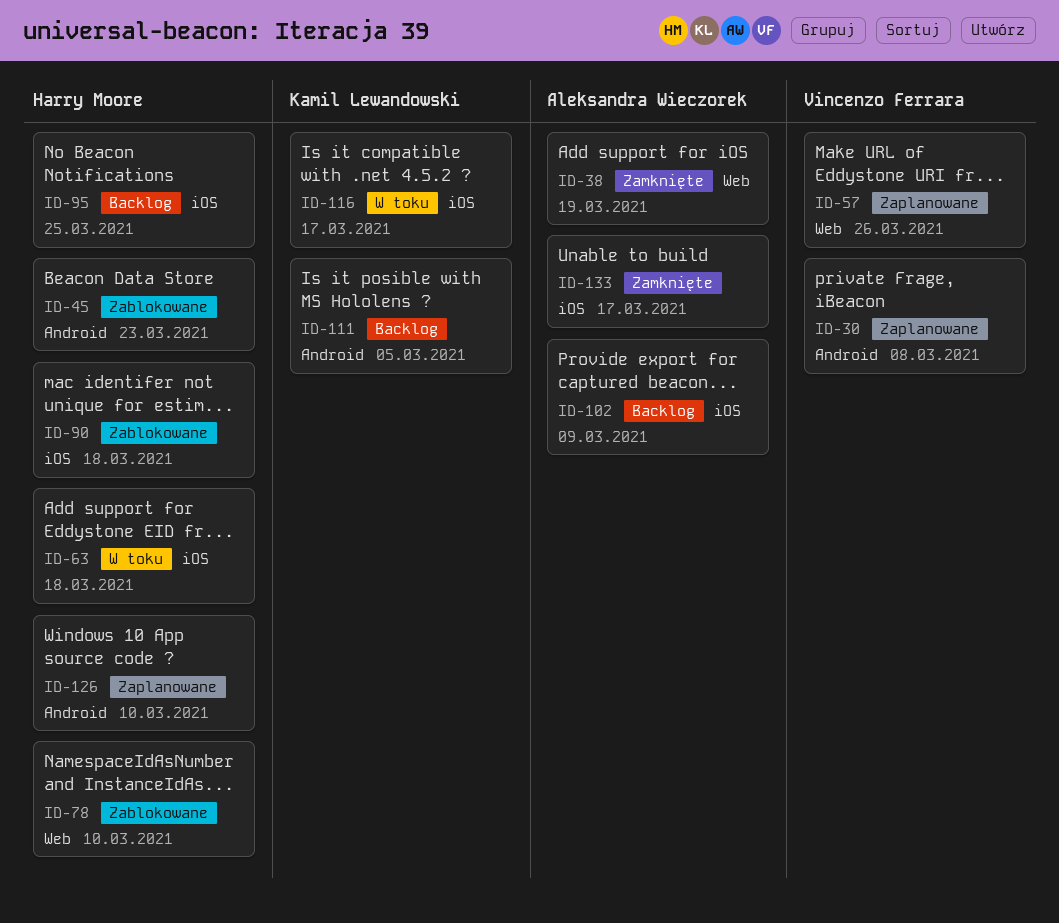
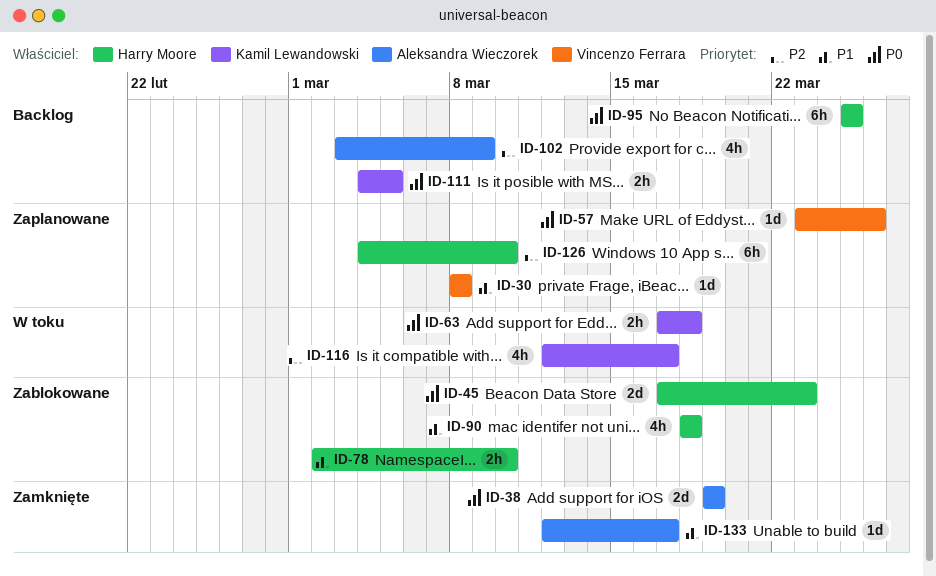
ID-63, owner: Harry Moore -> Kamil Lewandowski

